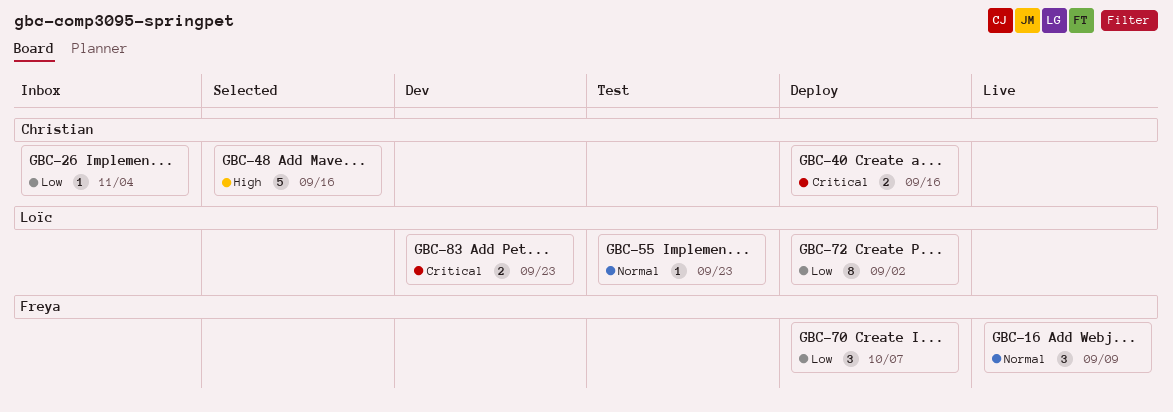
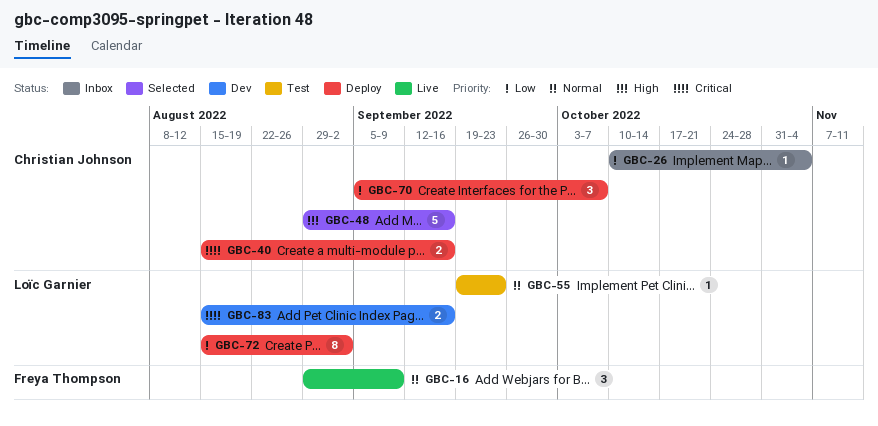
GBC-70, owner: Freya Thompson -> Christian Johnson
GBC-83, due: Sep 23 -> Sep 16

